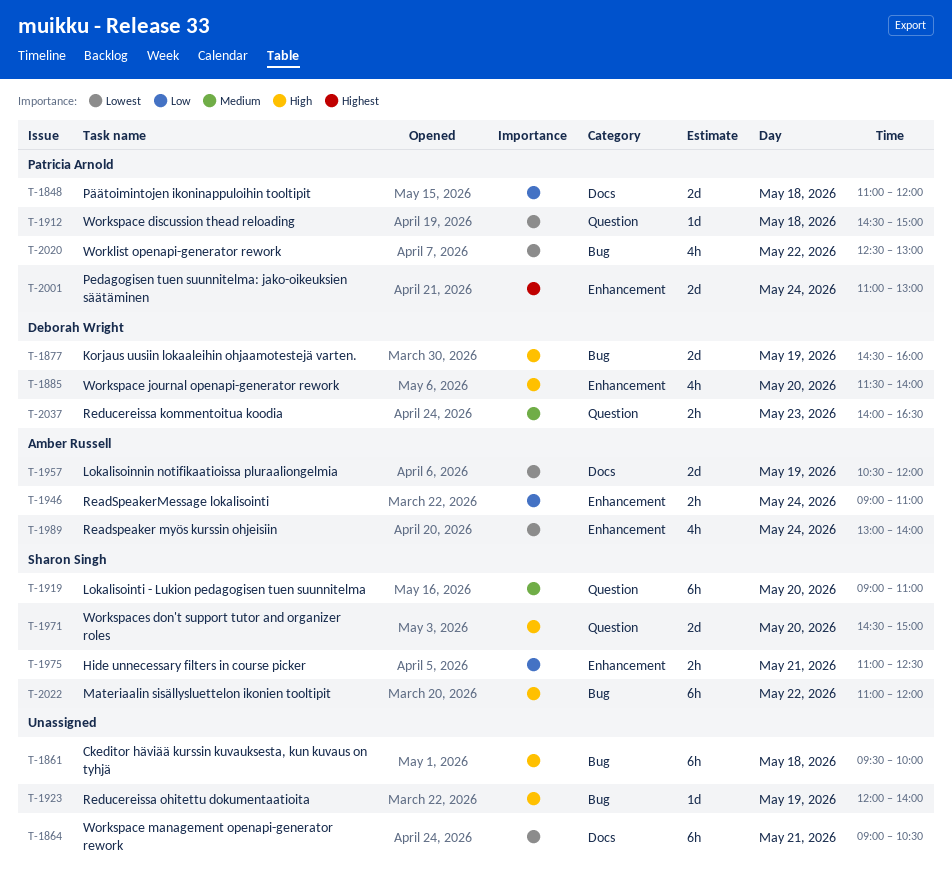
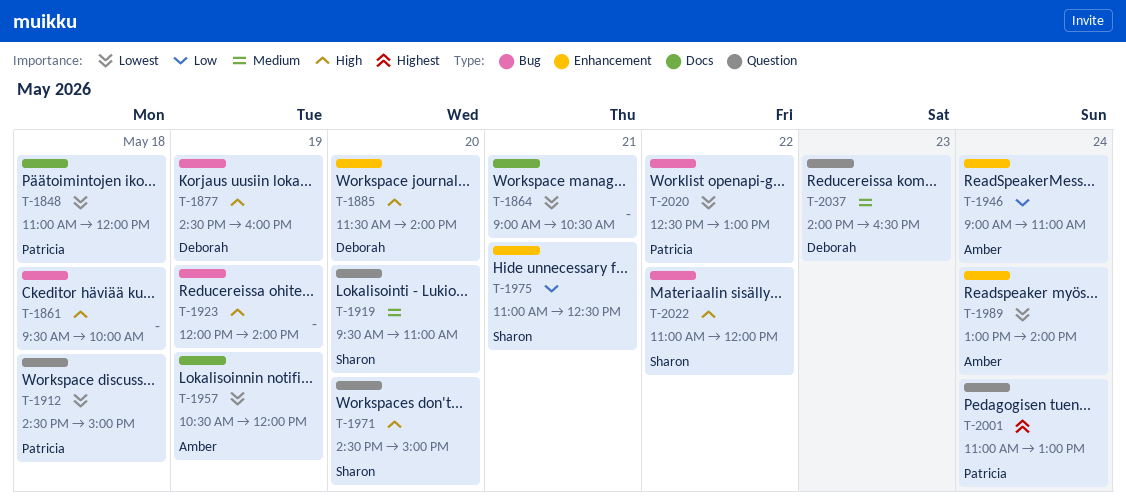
T-1848, priority: Low -> Lowest
T-1919, begins: 09:00 -> 09:30
T-2001, label: Enhancement -> Question

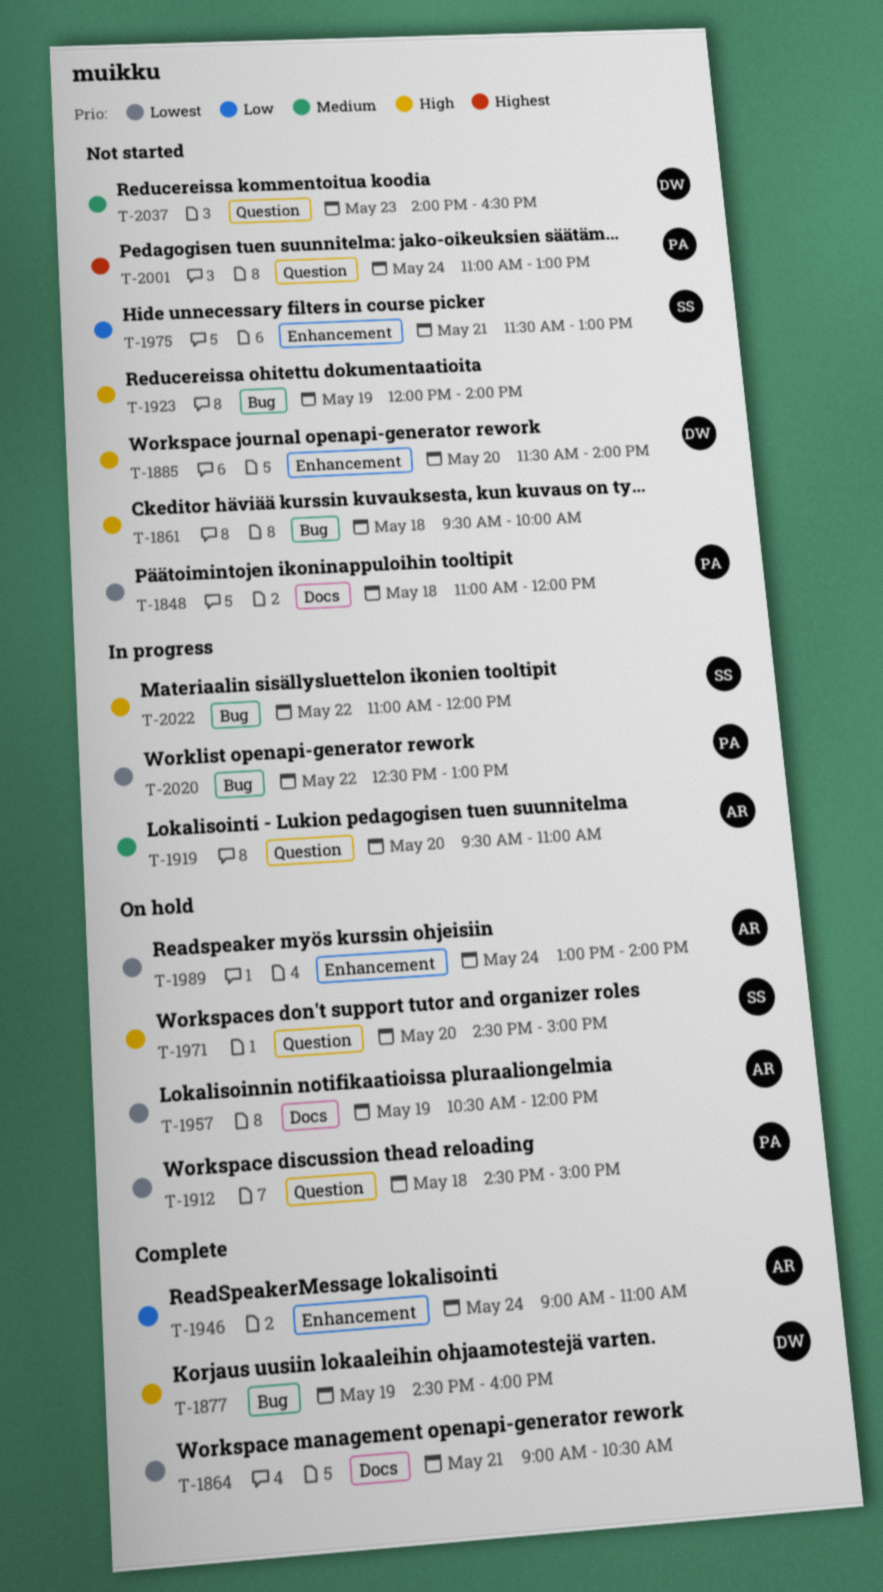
T-1919, owner: Sharon -> Amber
T-1975, begins: 11:00 -> 11:30
T-1975, ends: 12:30 -> 13:00

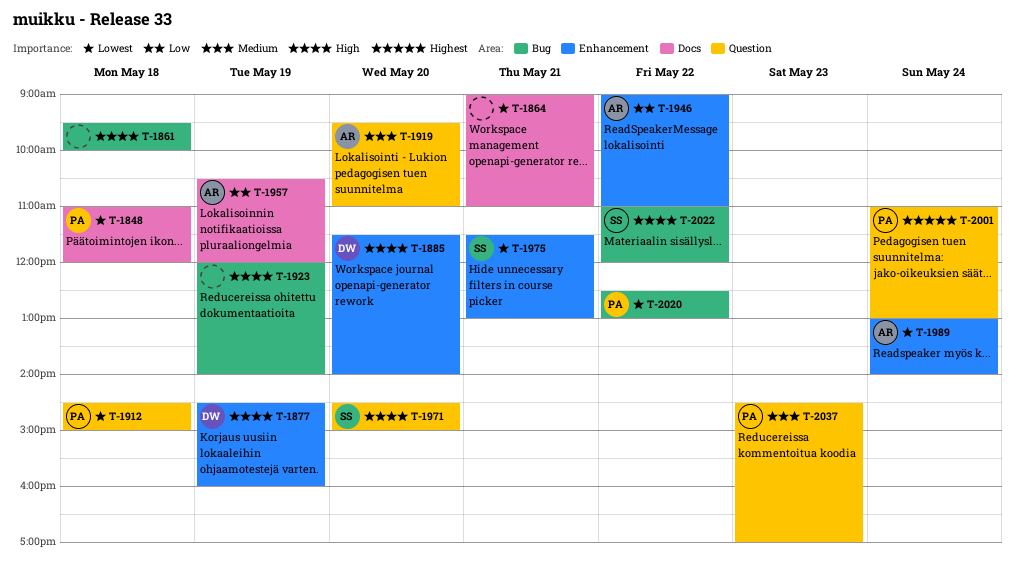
T-1864, ends: 10:30 -> 11:00
T-1877, label: Bug -> Enhancement
T-1946, day: May 24 -> May 22
T-1957, priority: Lowest -> Low
T-1975, priority: Low -> Lowest
T-2037, owner: DW -> PA
T-2037, begins: 14:00 -> 14:30
T-2037, ends: 16:30 -> 17:00

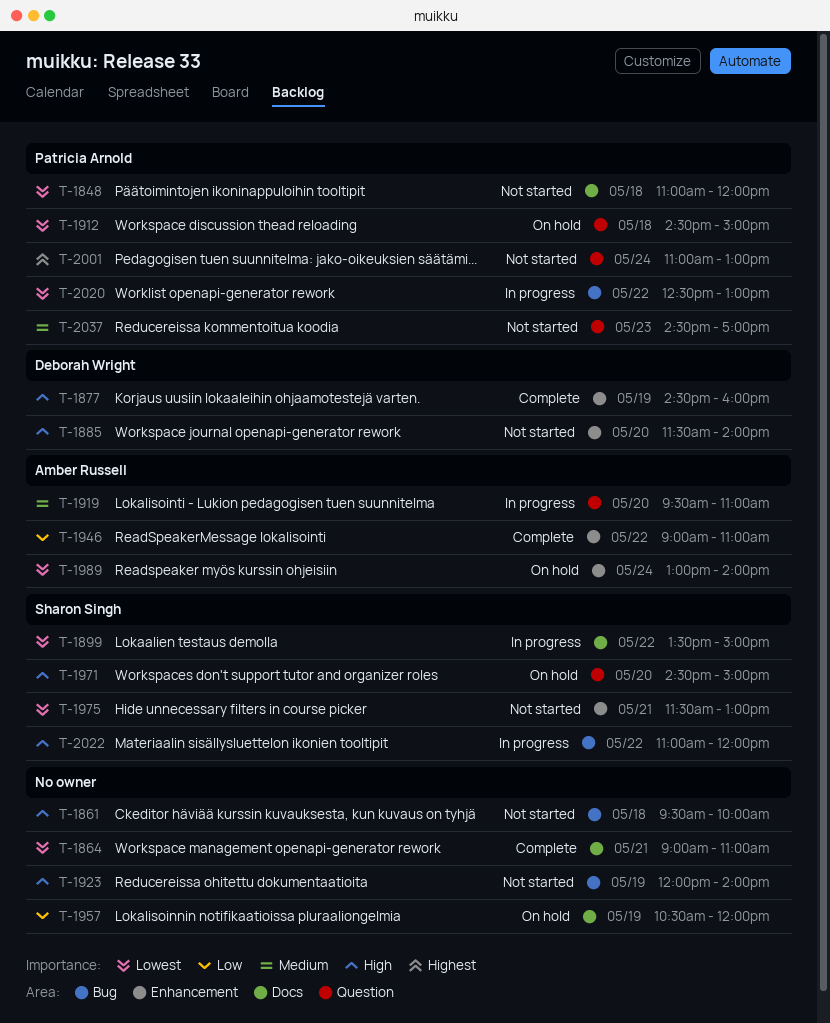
T-1899: none -> present
T-1957, owner: Amber Russell -> none

